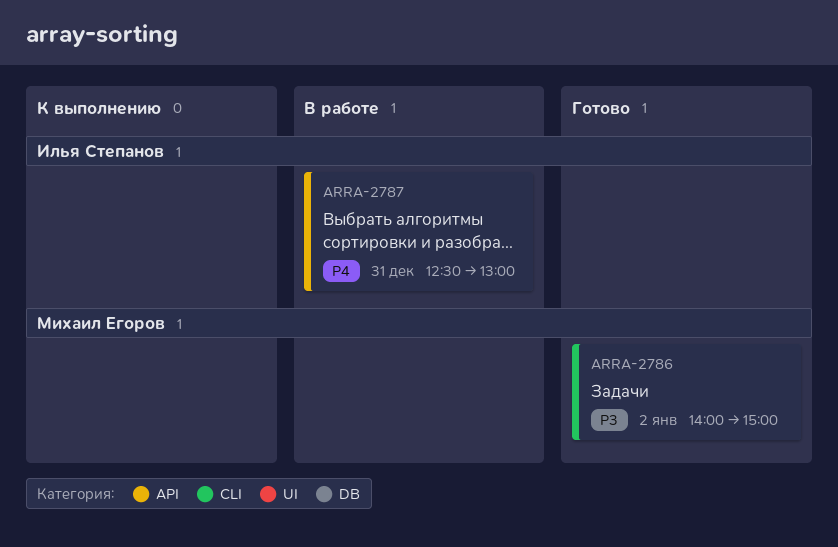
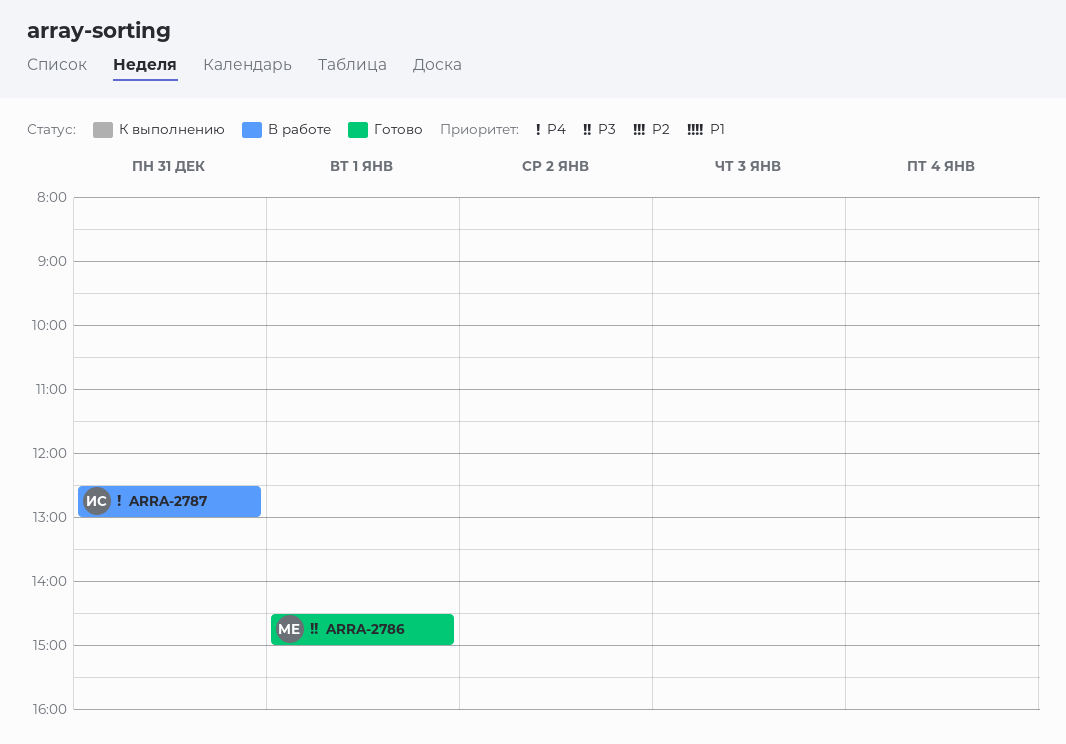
ARRA-2786, day: Jan 2 -> Jan 1
ARRA-2786, begins: 14:00 -> 14:30

